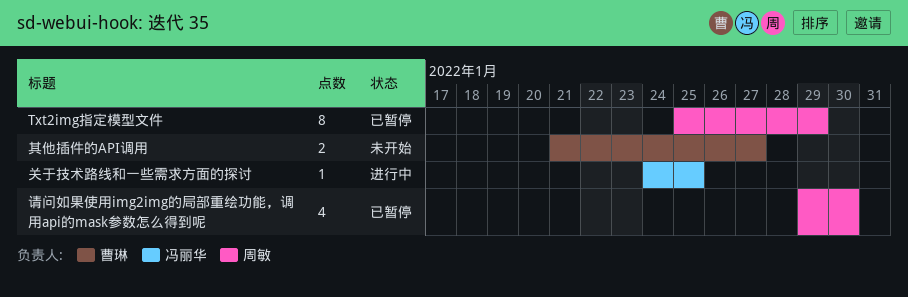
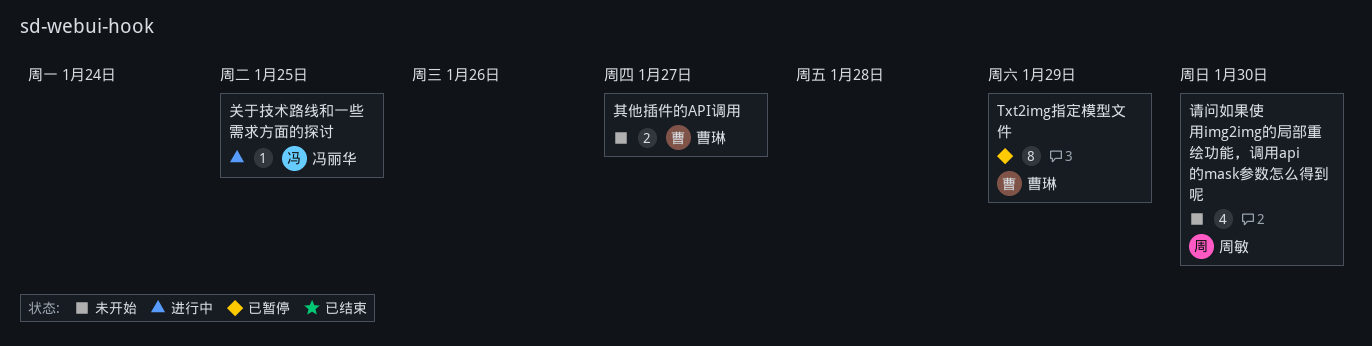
Txt2img指定模型文件, owner: 周敏 -> 曹琳
请问如果使用img2img的局部重绘功能，调用api的mask参数怎么得到呢, status: 已暂停 -> 未开始

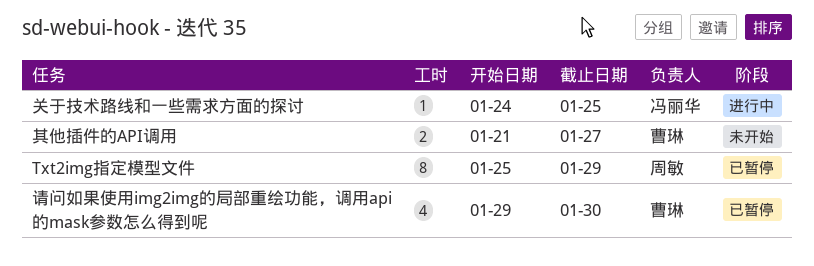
Txt2img指定模型文件, owner: 曹琳 -> 周敏
请问如果使用img2img的局部重绘功能，调用api的mask参数怎么得到呢, status: 未开始 -> 已暂停
请问如果使用img2img的局部重绘功能，调用api的mask参数怎么得到呢, owner: 周敏 -> 曹琳

